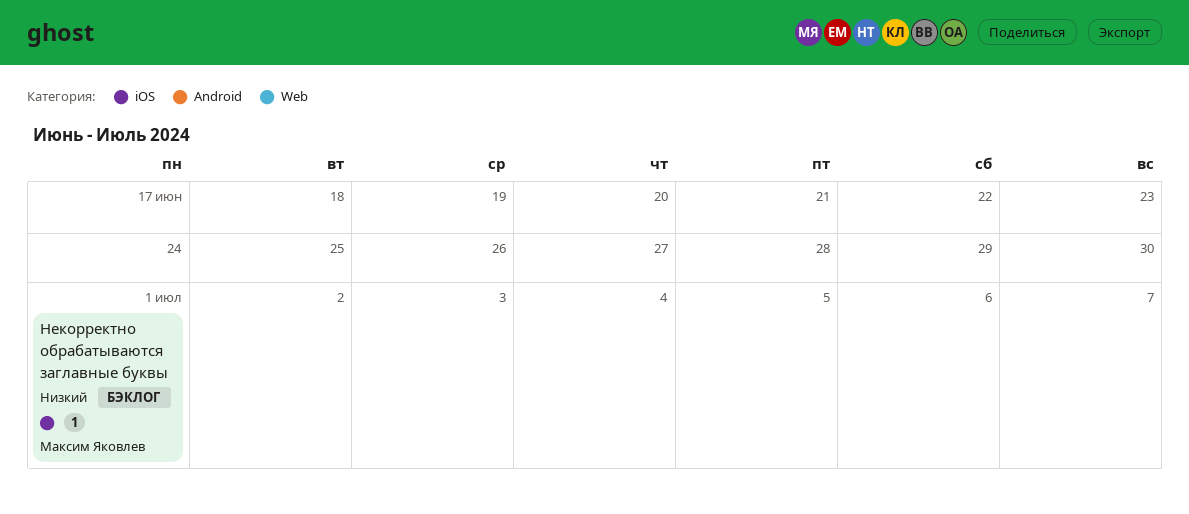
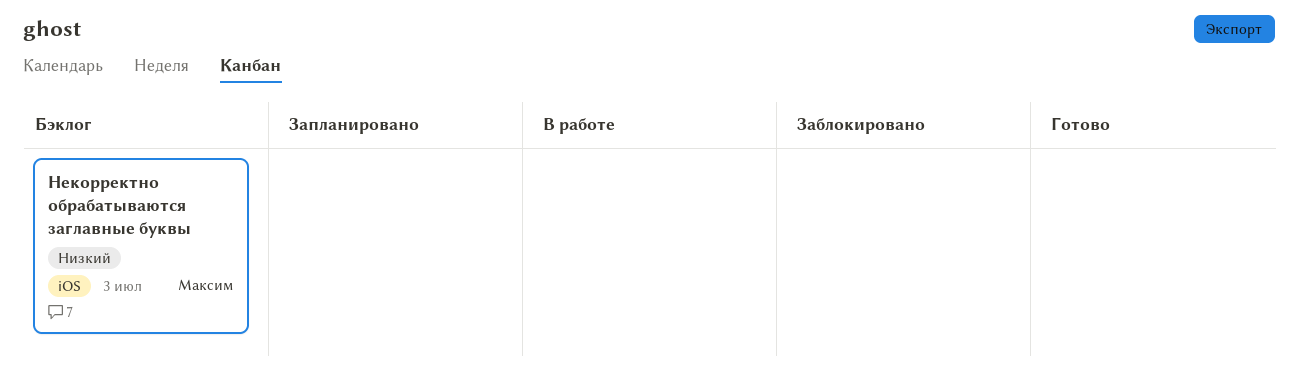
Некорректно обрабатываются заглавные буквы, due: Jul 1 -> Jul 3

